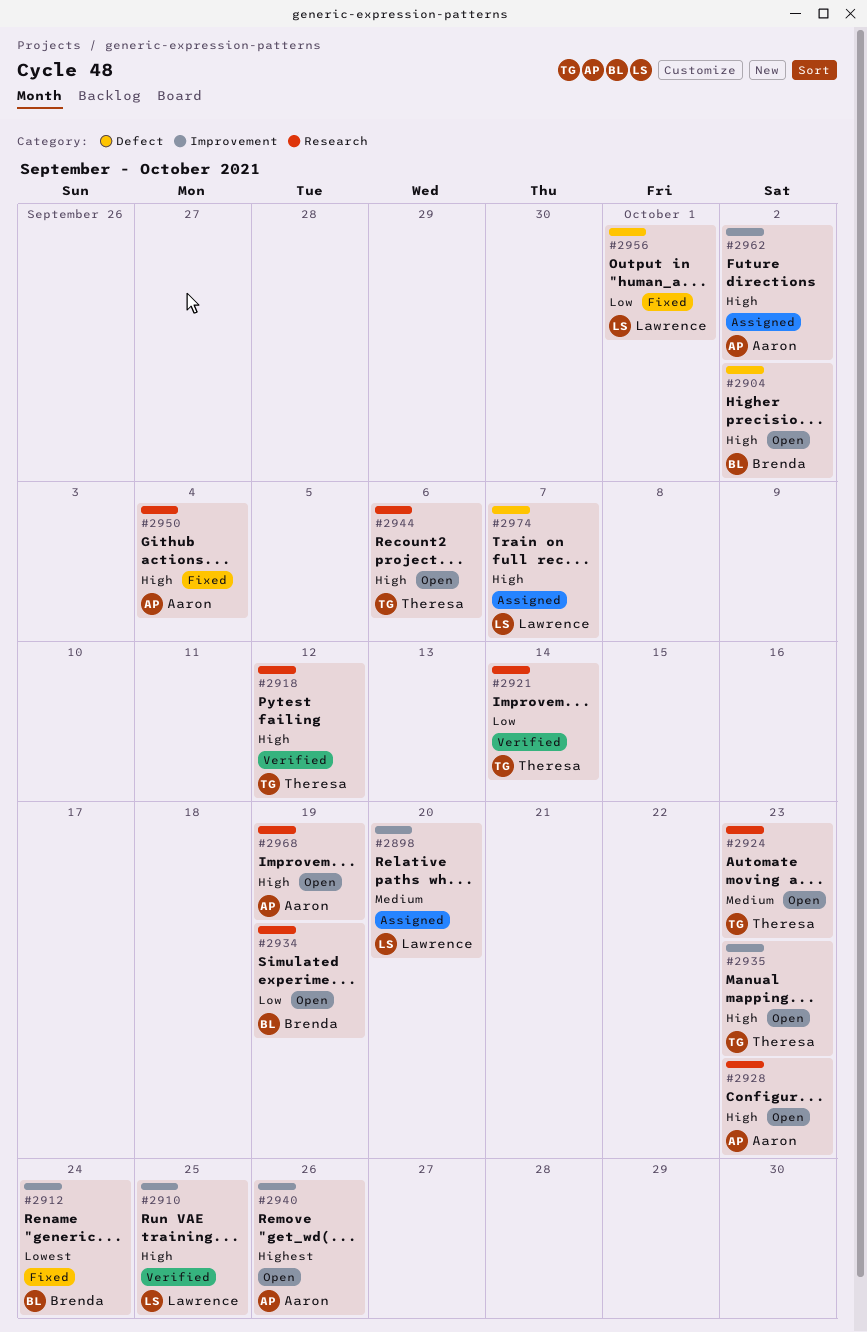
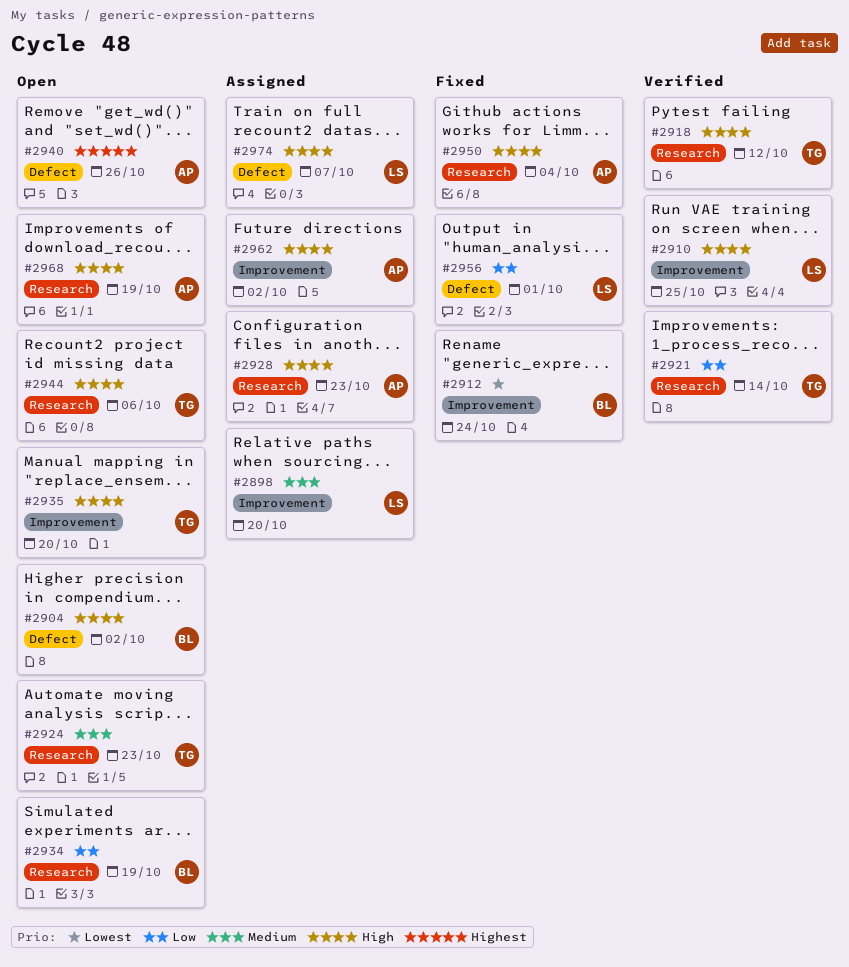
#2928, status: Open -> Assigned
#2935, due: Oct 23 -> Oct 20
#2940, label: Improvement -> Defect

